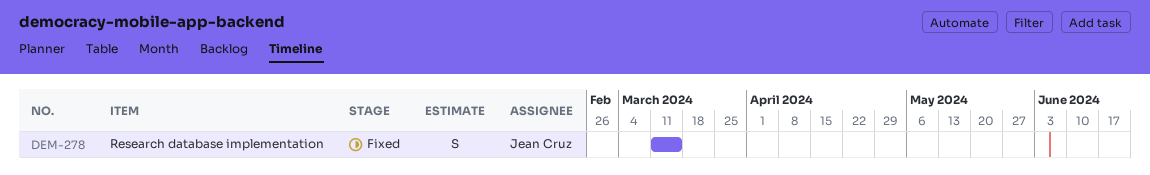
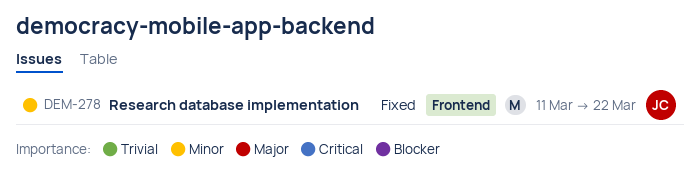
DEM-278, estimate: S -> M
DEM-278, due: Mar 15 -> Mar 22

